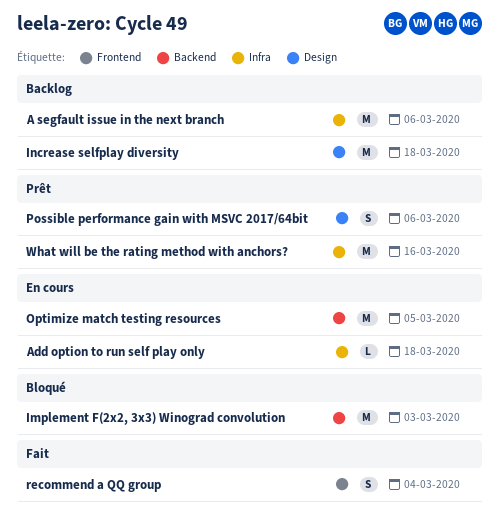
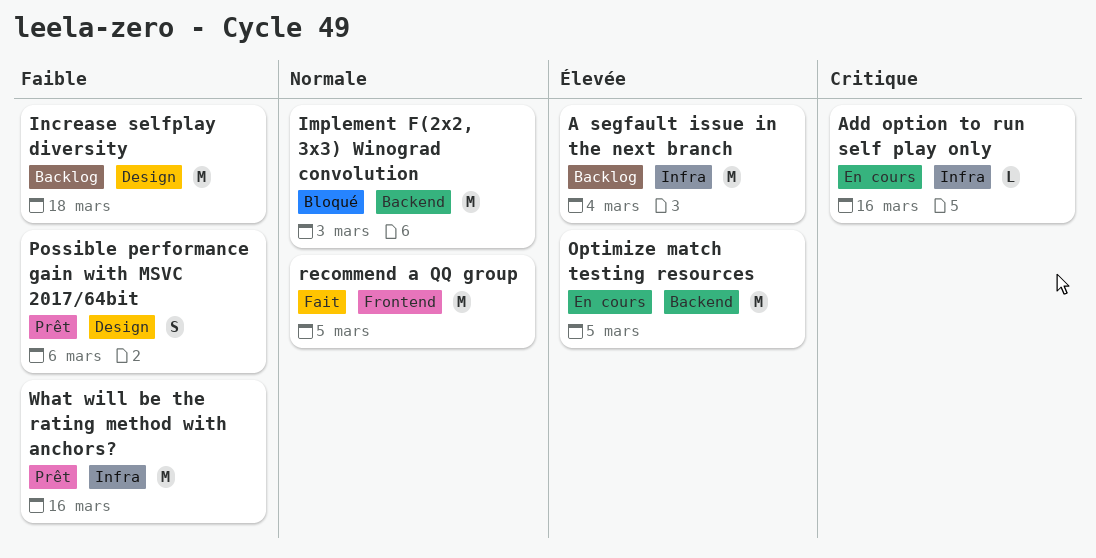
A segfault issue in the next branch, due: Mar 6 -> Mar 4
Add option to run self play only, due: Mar 18 -> Mar 16
recommend a QQ group, estimate: S -> M
recommend a QQ group, due: Mar 4 -> Mar 5

